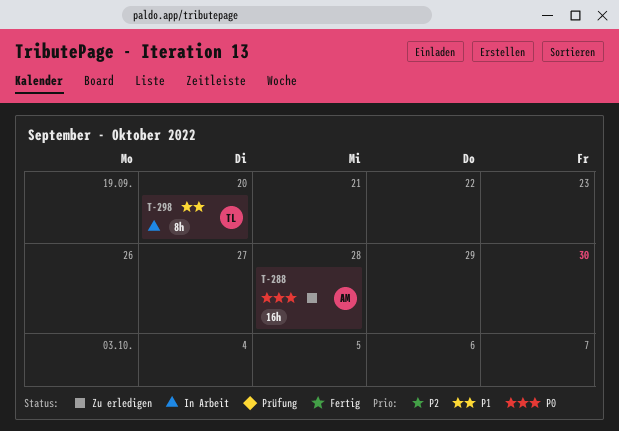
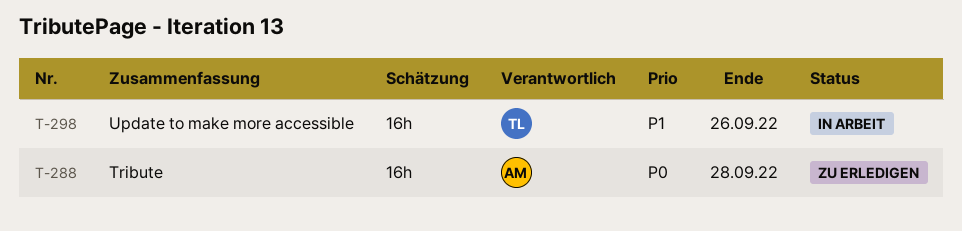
T-298, estimate: 8h -> 16h
T-298, due: Sep 20 -> Sep 26

